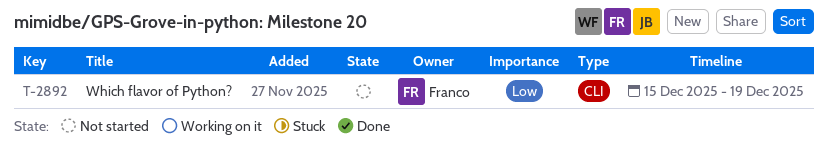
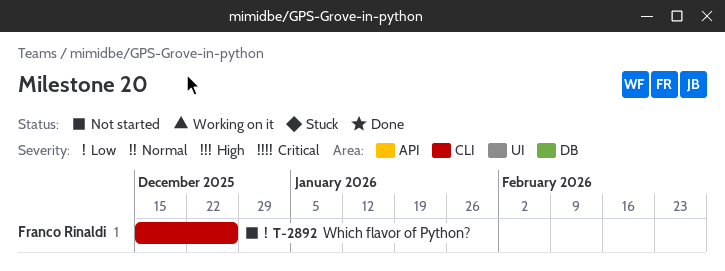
T-2892, due: Dec 19 -> Dec 26

